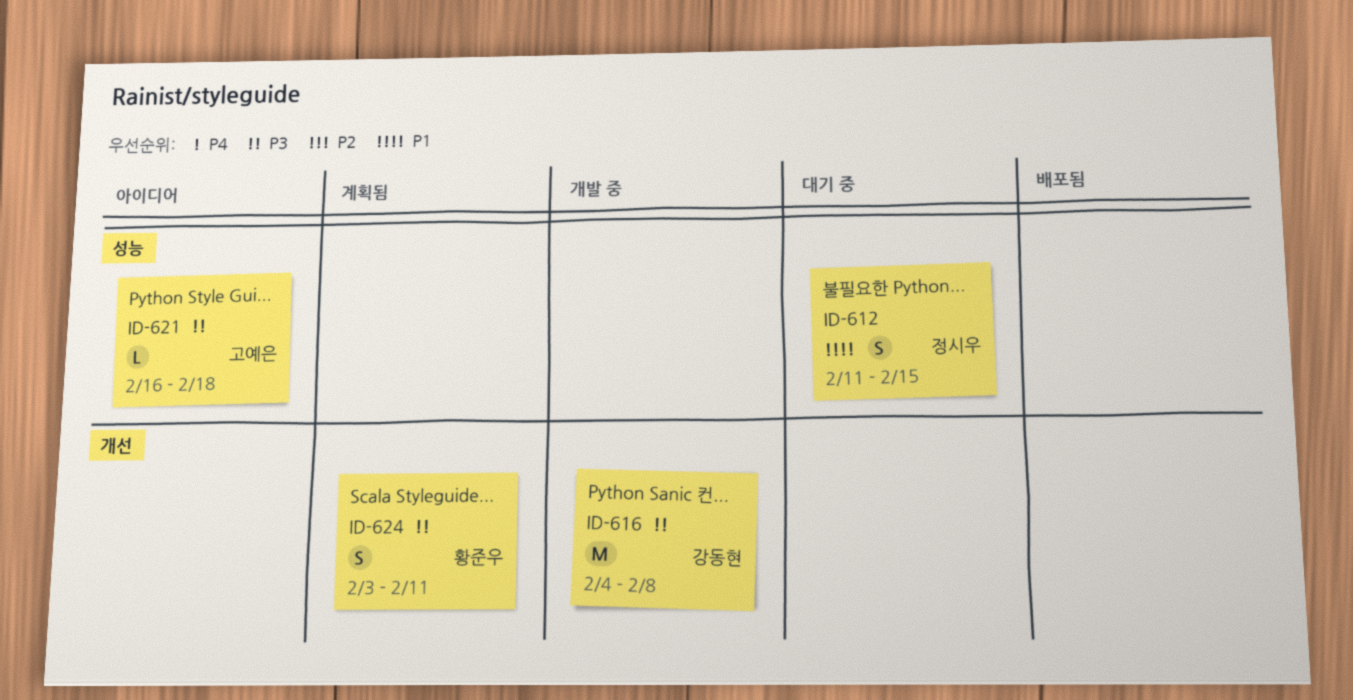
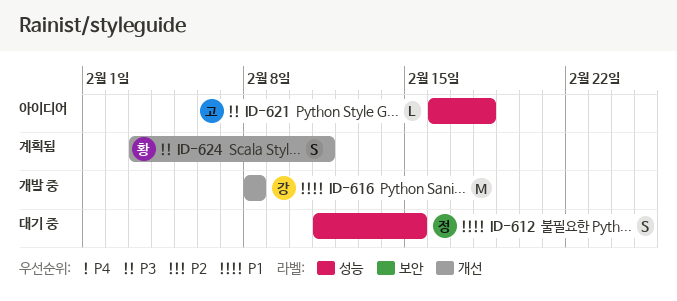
ID-616, priority: P3 -> P1
ID-616, start: Feb 4 -> Feb 8

